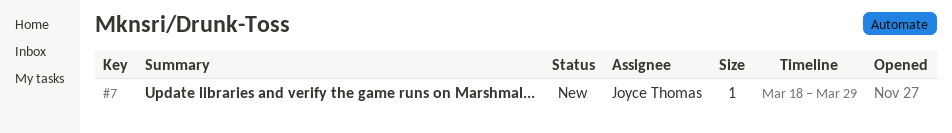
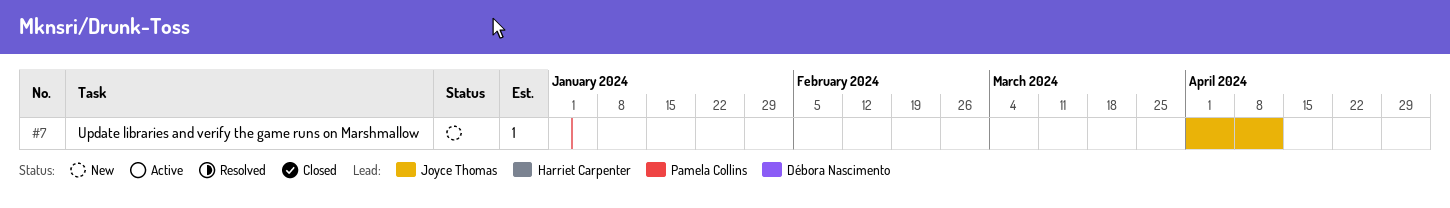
#7, start: Mar 18 -> Apr 1
#7, due: Mar 29 -> Apr 12

